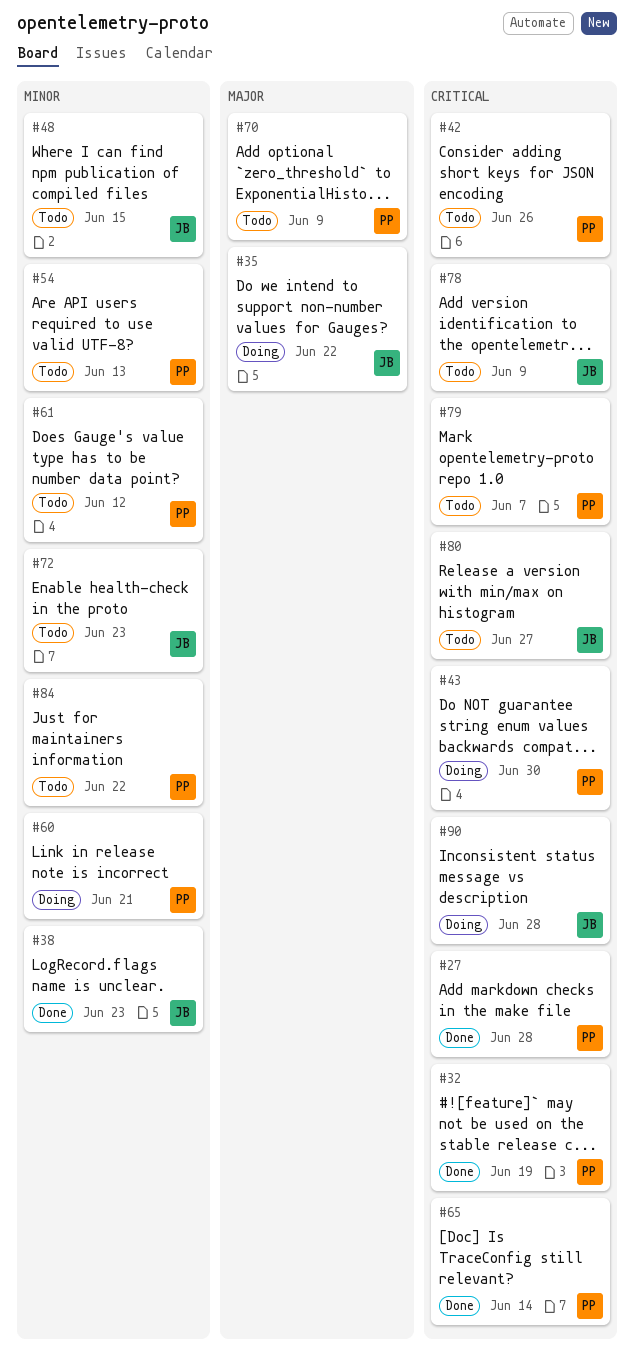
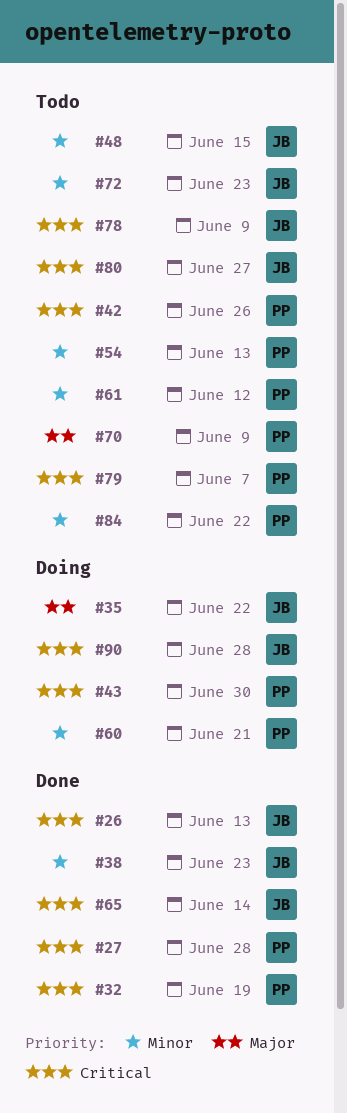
#26: none -> present
#65, owner: PP -> JB

